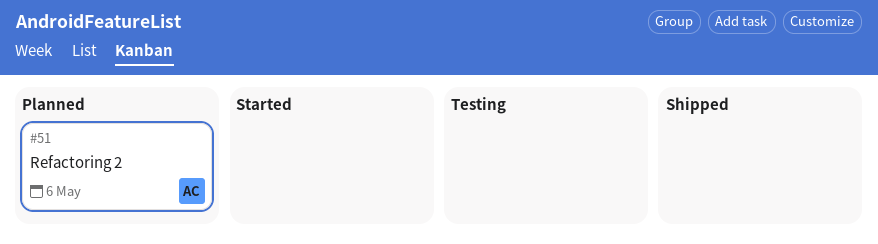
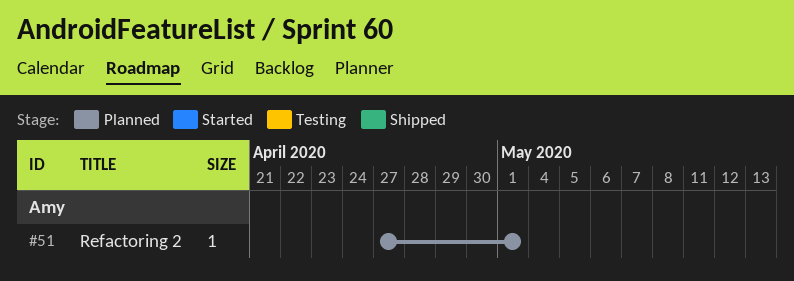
#51, due: May 6 -> May 1

